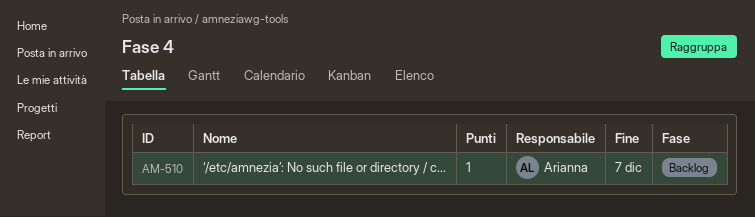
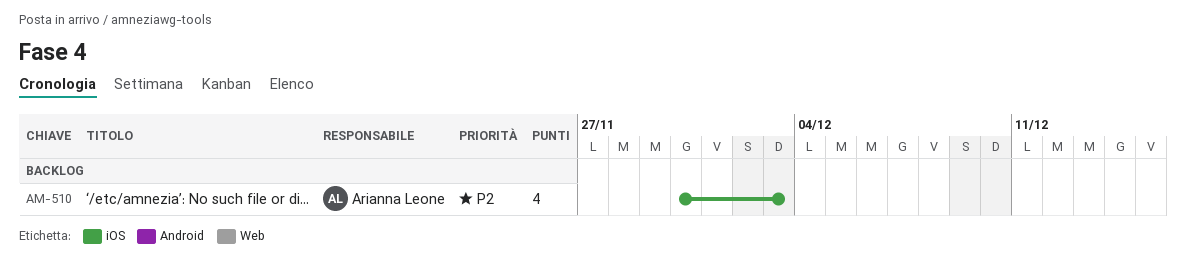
AM-510, estimate: 1 -> 4
AM-510, due: Dec 7 -> Dec 3

